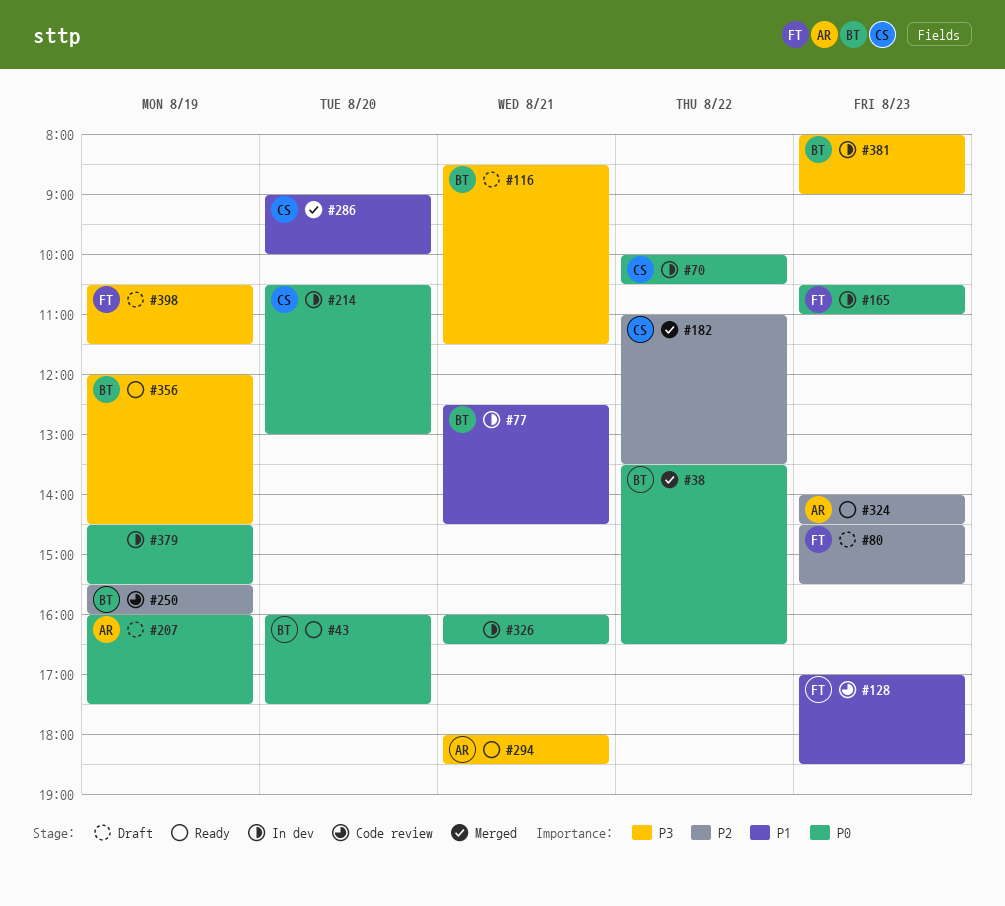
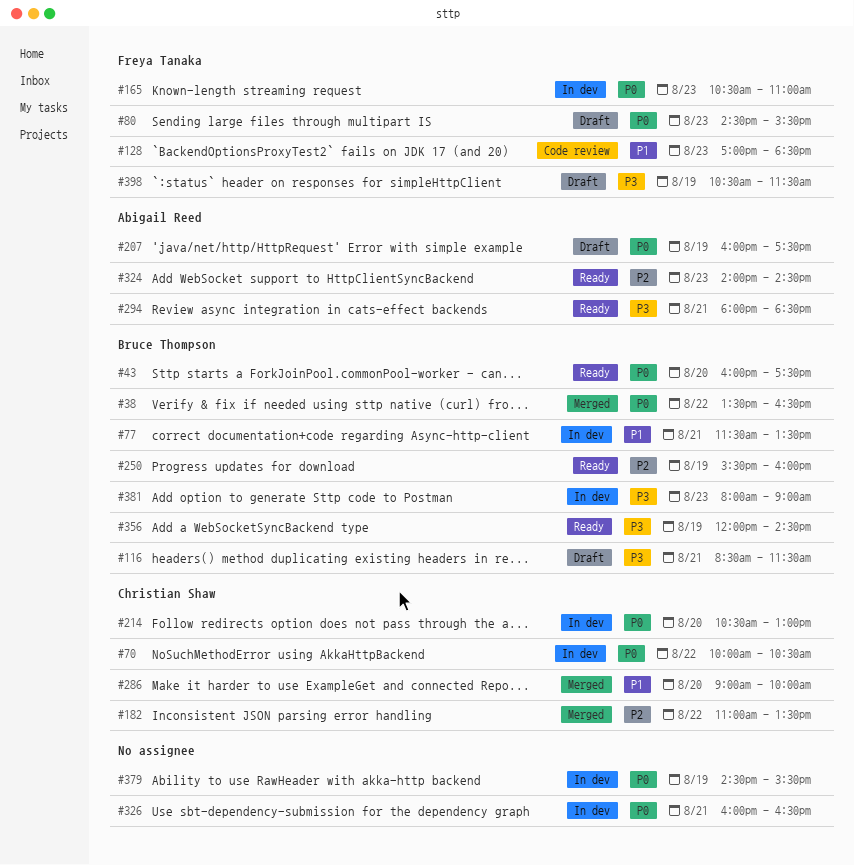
#77, begins: 12:30 -> 11:30
#77, ends: 14:30 -> 13:30
#80, priority: P2 -> P0
#250, status: Code review -> Ready

